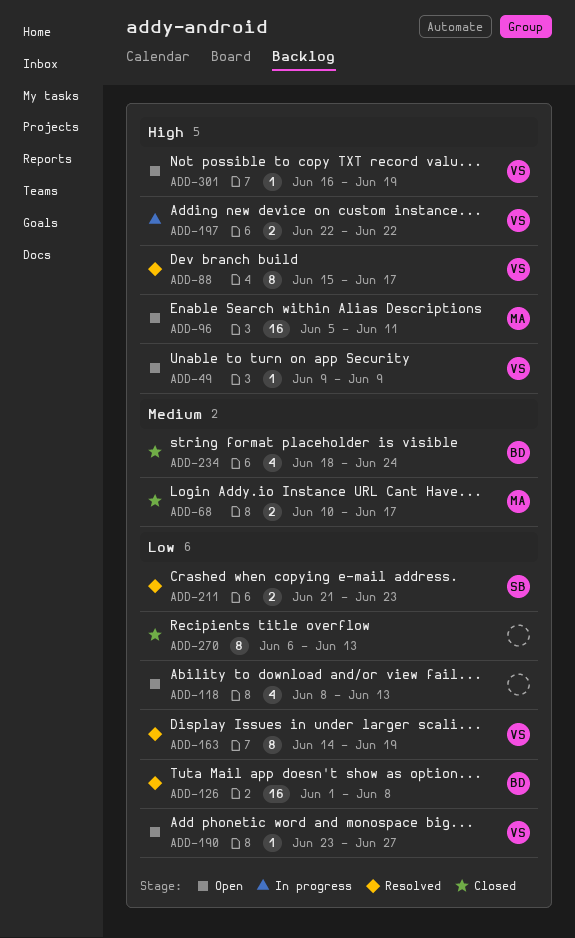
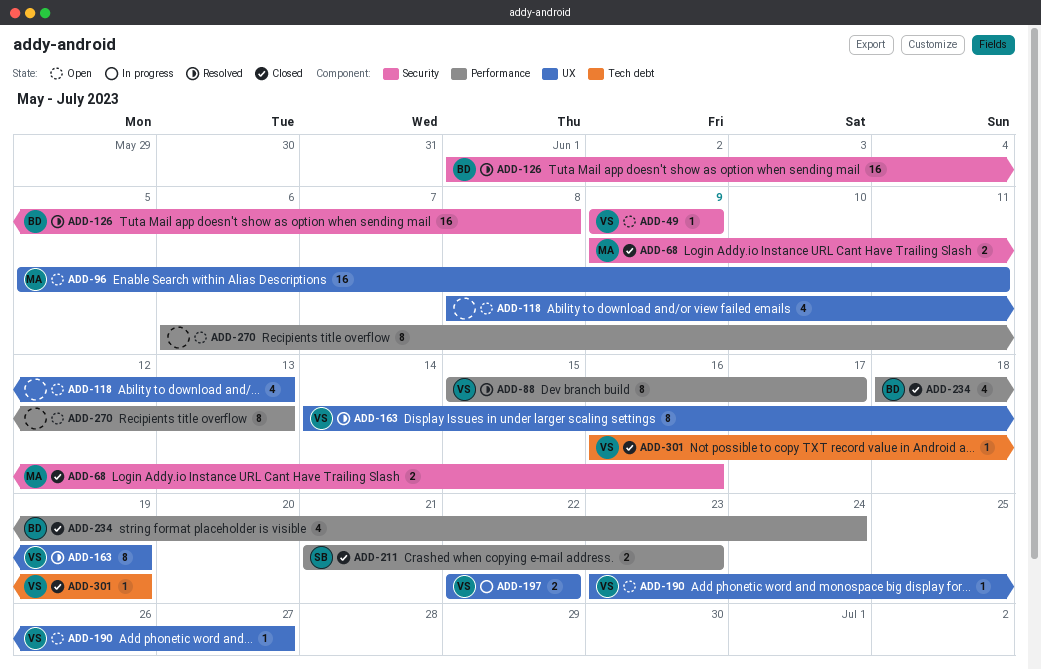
ADD-68, start: Jun 10 -> Jun 9
ADD-68, due: Jun 17 -> Jun 16
ADD-211, status: Resolved -> Closed
ADD-270, status: Closed -> Open
ADD-301, status: Open -> Closed

